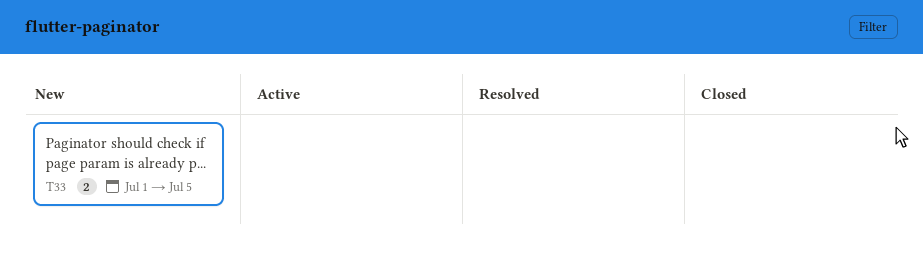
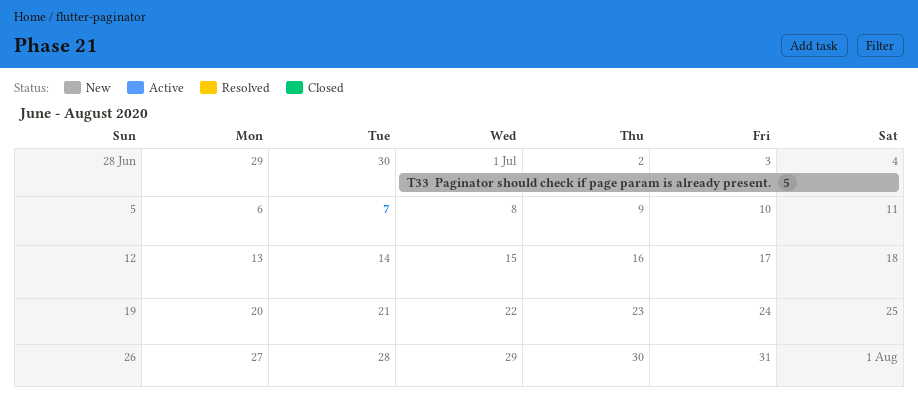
T33, estimate: 2 -> 5
T33, due: Jul 5 -> Jul 4

